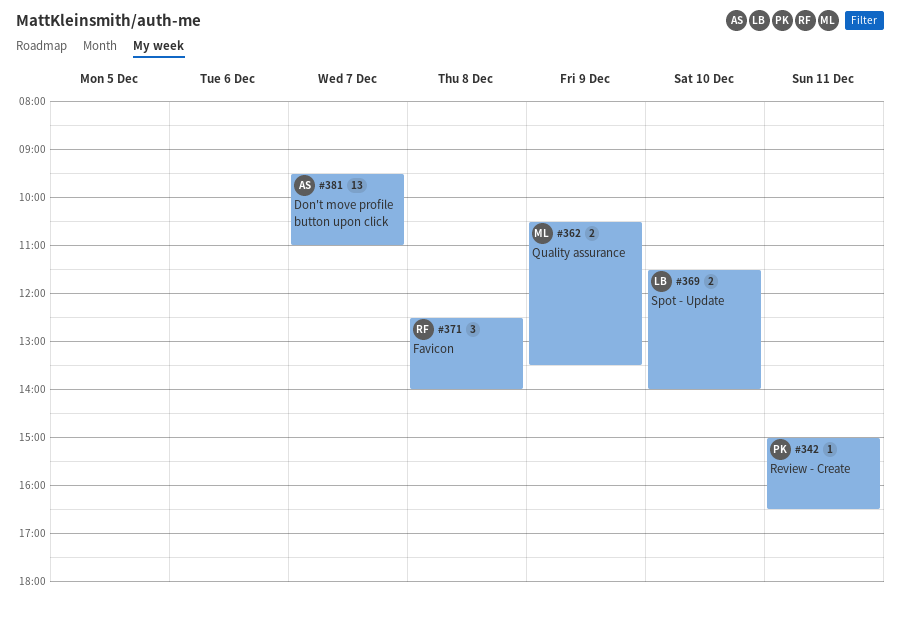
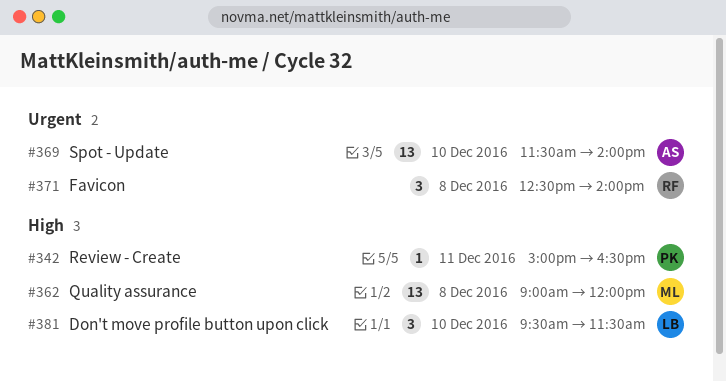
#362, estimate: 2 -> 13
#362, day: Dec 9 -> Dec 8
#362, begins: 10:30 -> 09:00
#362, ends: 13:30 -> 12:00
#369, owner: LB -> AS
#369, estimate: 2 -> 13
#381, owner: AS -> LB
#381, estimate: 13 -> 3
#381, day: Dec 7 -> Dec 10
#381, ends: 11:00 -> 11:30

